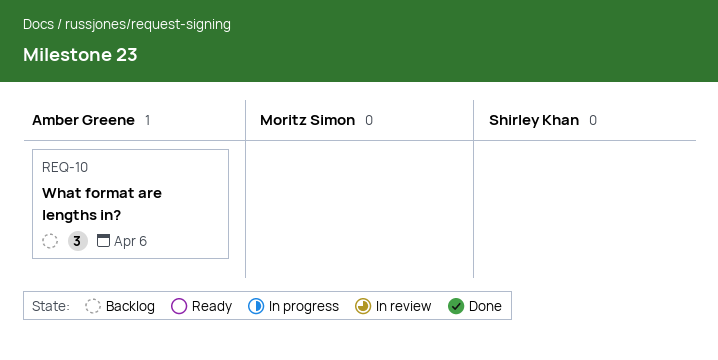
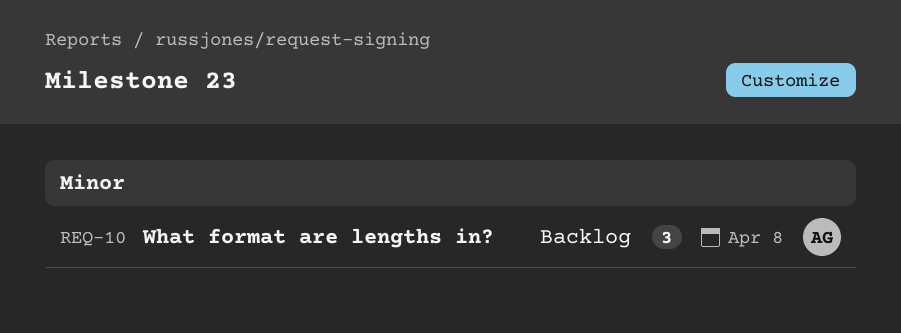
REQ-10, due: Apr 6 -> Apr 8

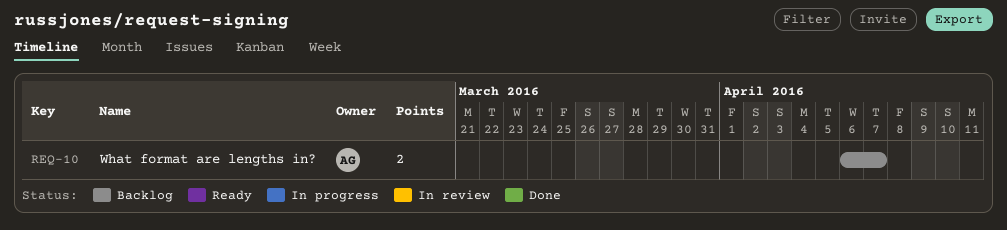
REQ-10, estimate: 3 -> 2
REQ-10, due: Apr 8 -> Apr 7

